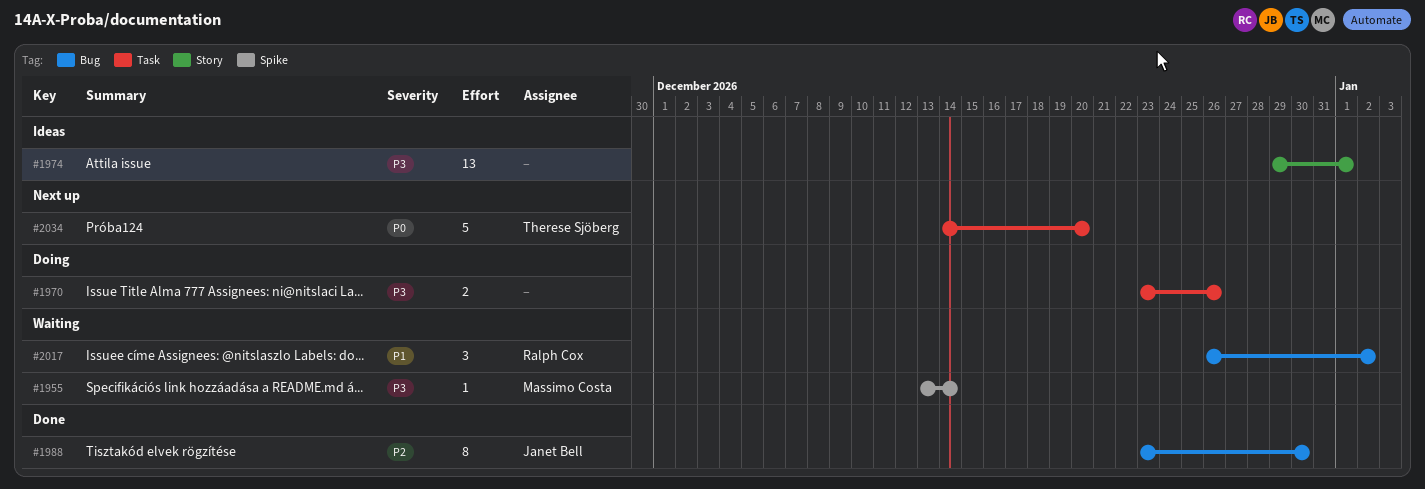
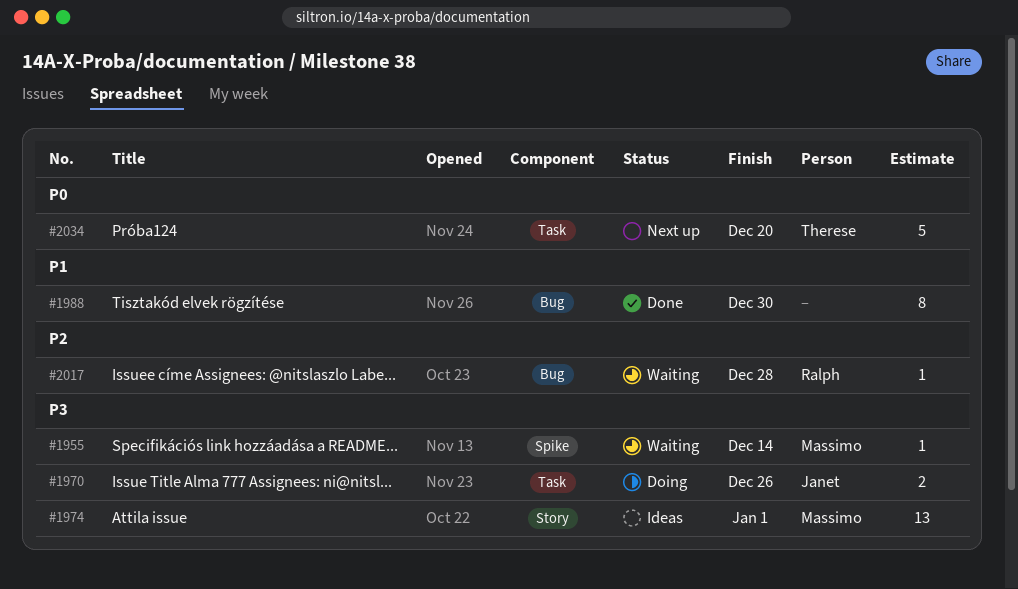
#1970, owner: none -> Janet Bell
#1974, owner: none -> Massimo Costa
#1988, owner: Janet Bell -> none
#1988, priority: P2 -> P1
#2017, priority: P1 -> P2
#2017, estimate: 3 -> 1
#2017, due: Jan 2 -> Dec 28

